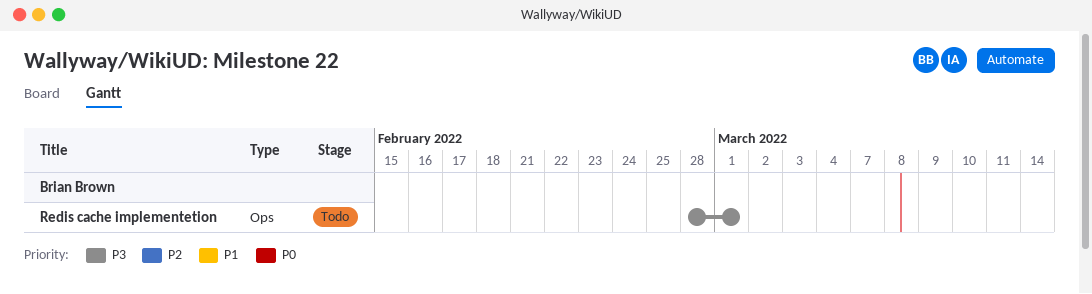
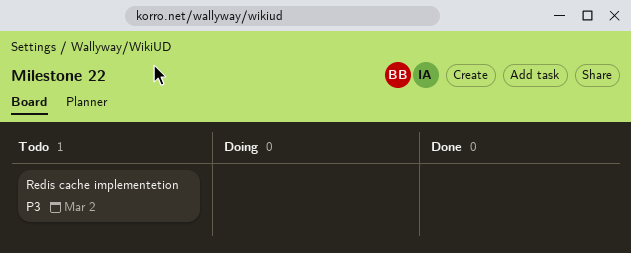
Redis cache implementetion, due: Mar 1 -> Mar 2

